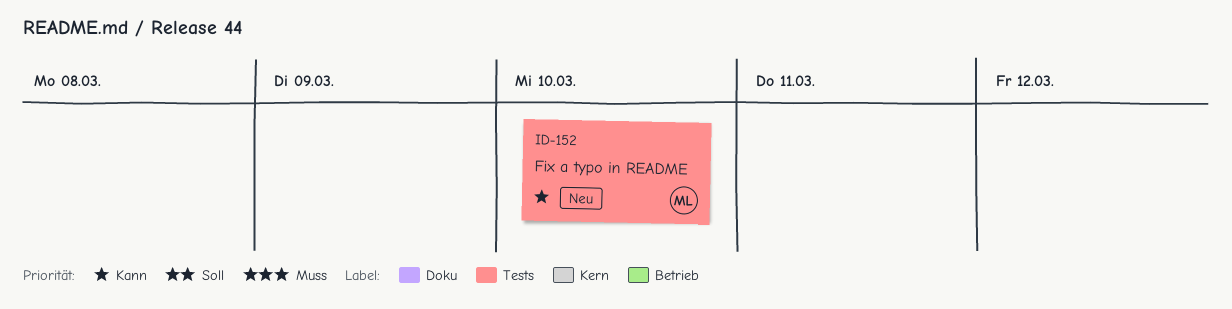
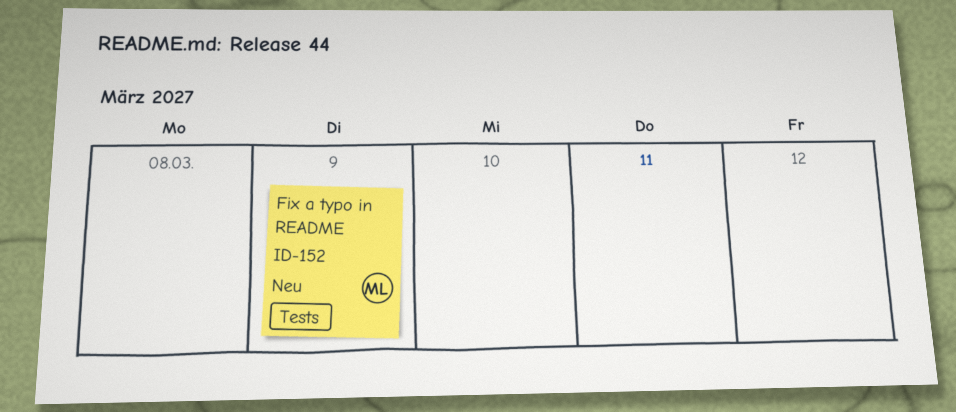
ID-152, due: Mar 10 -> Mar 9

